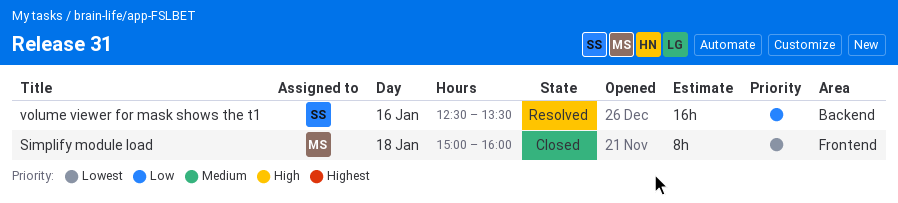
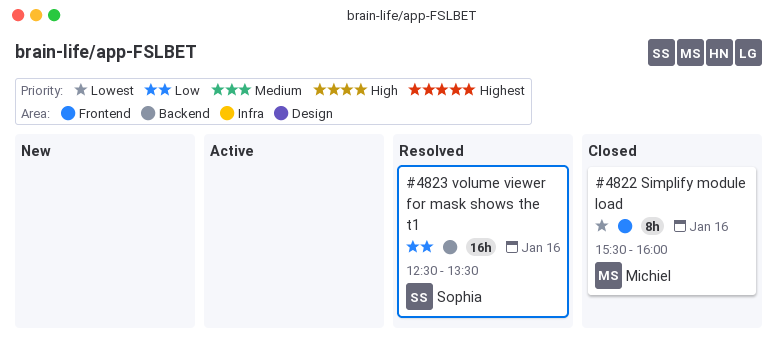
Simplify module load, day: Jan 18 -> Jan 16
Simplify module load, begins: 15:00 -> 15:30

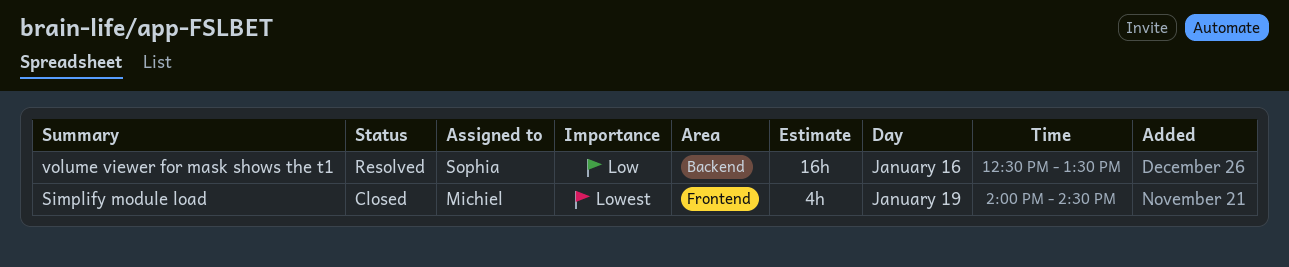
Simplify module load, estimate: 8h -> 4h
Simplify module load, day: Jan 16 -> Jan 19
Simplify module load, begins: 15:30 -> 14:00
Simplify module load, ends: 16:00 -> 14:30

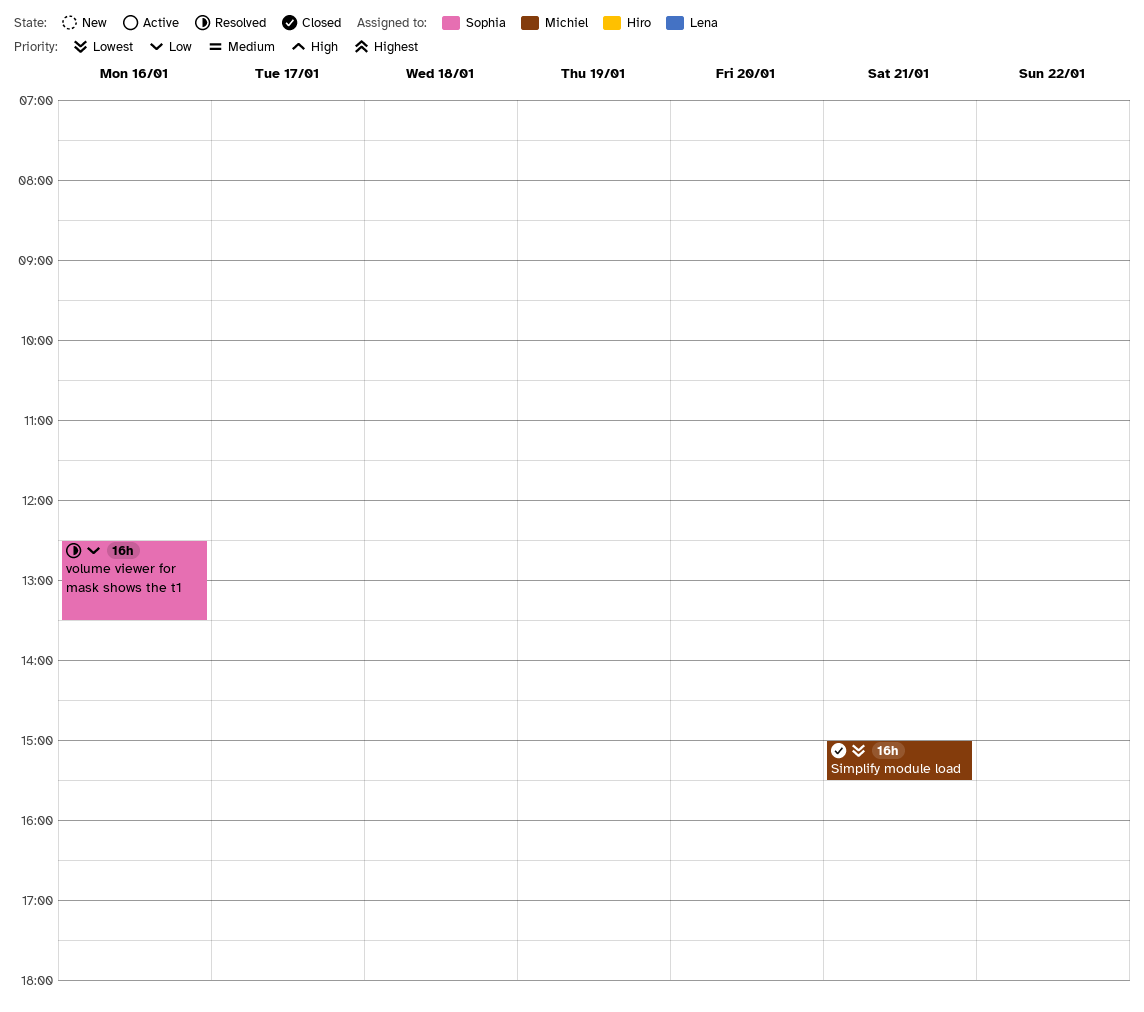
Simplify module load, estimate: 4h -> 16h
Simplify module load, day: Jan 19 -> Jan 21
Simplify module load, begins: 14:00 -> 15:00
Simplify module load, ends: 14:30 -> 15:30

